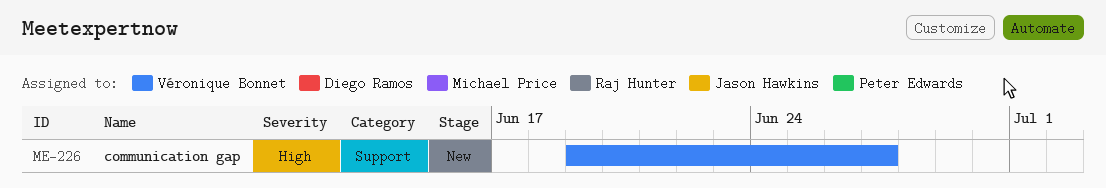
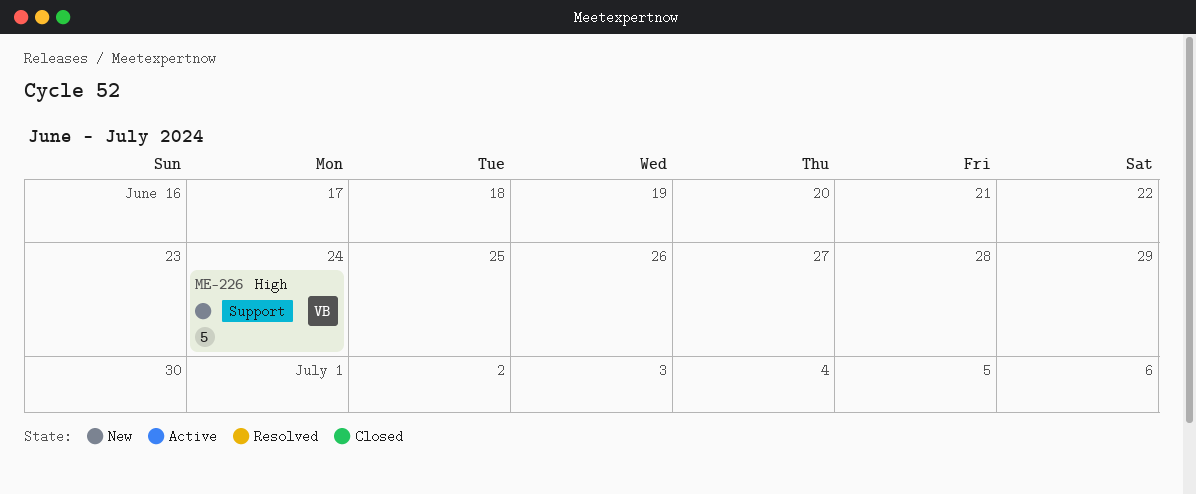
ME-226, due: Jun 27 -> Jun 24

